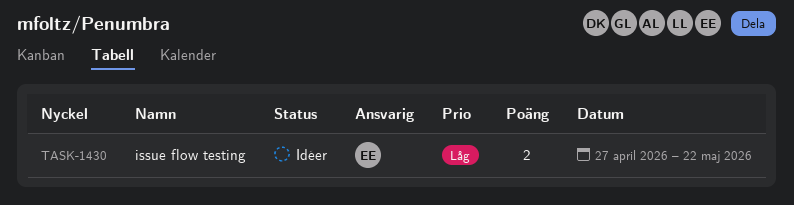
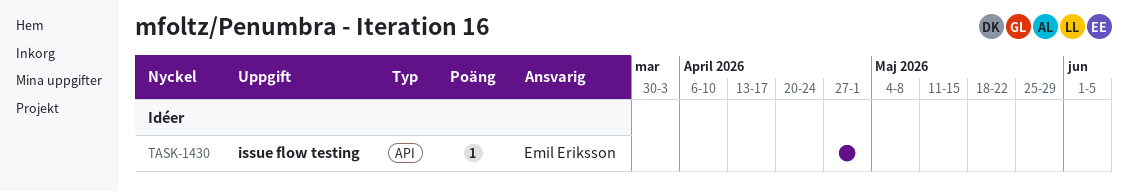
TASK-1430, estimate: 2 -> 1
TASK-1430, due: May 22 -> May 1

